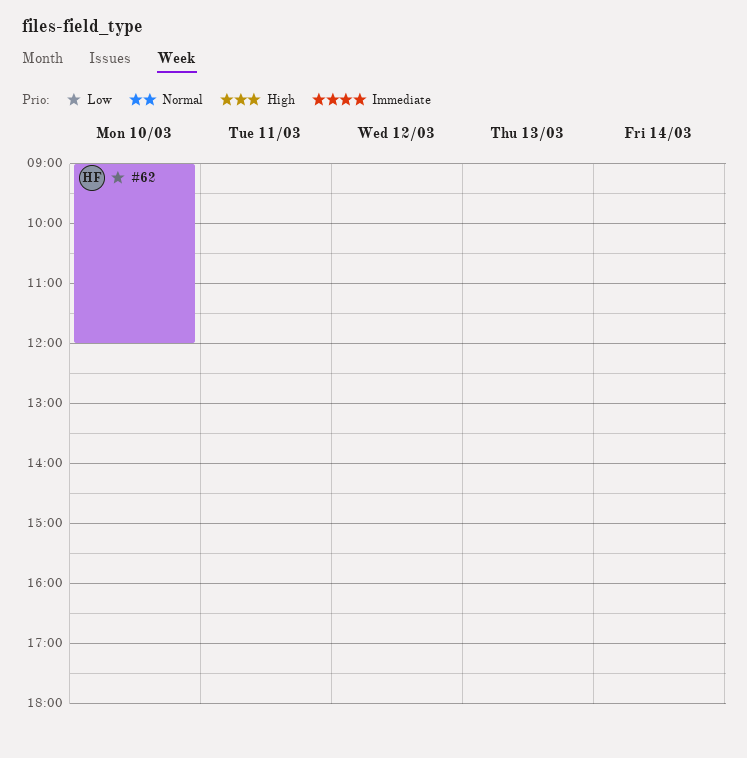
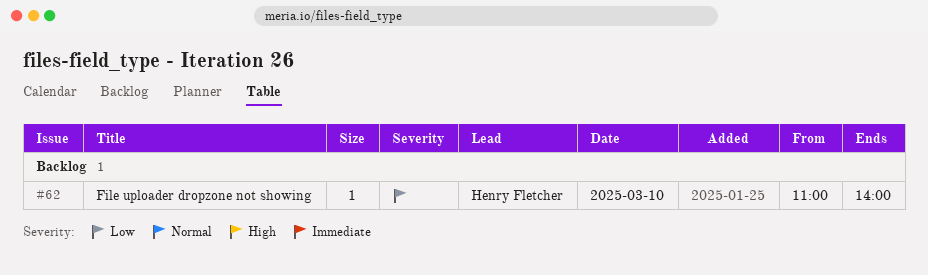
#62, begins: 09:00 -> 11:00
#62, ends: 12:00 -> 14:00

